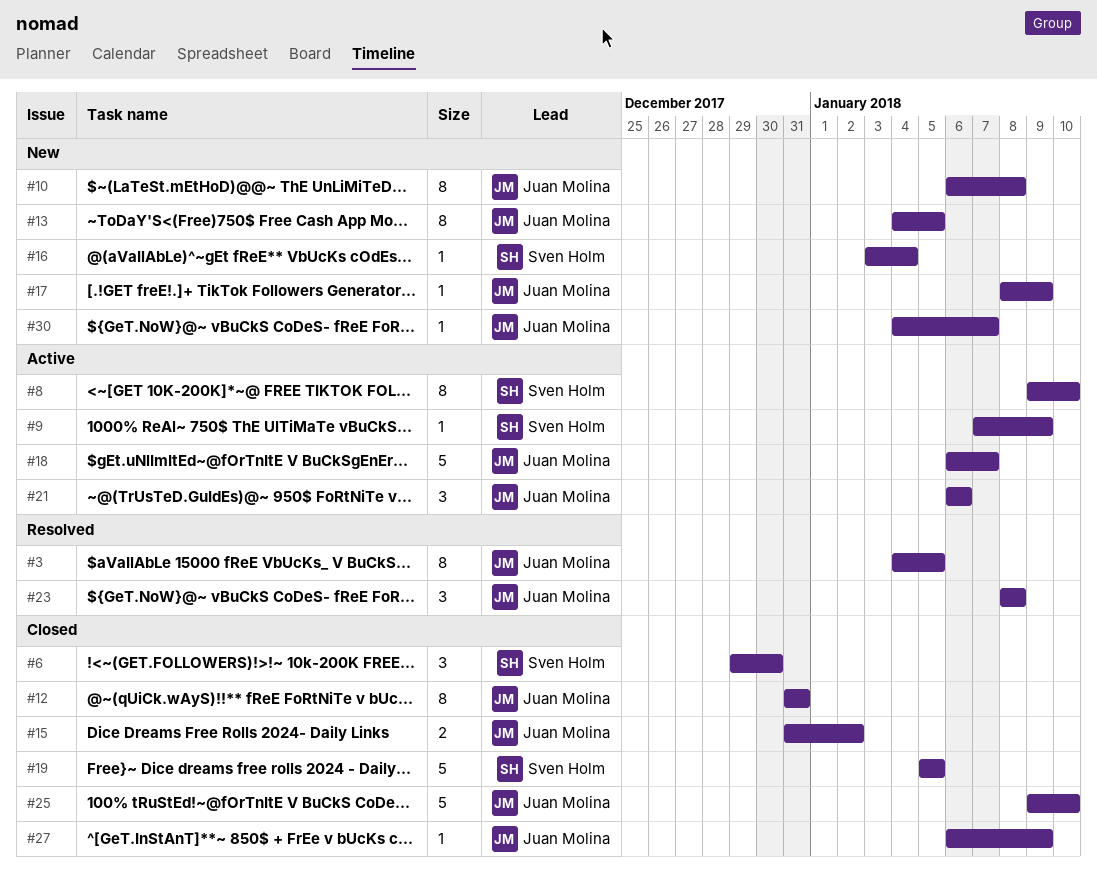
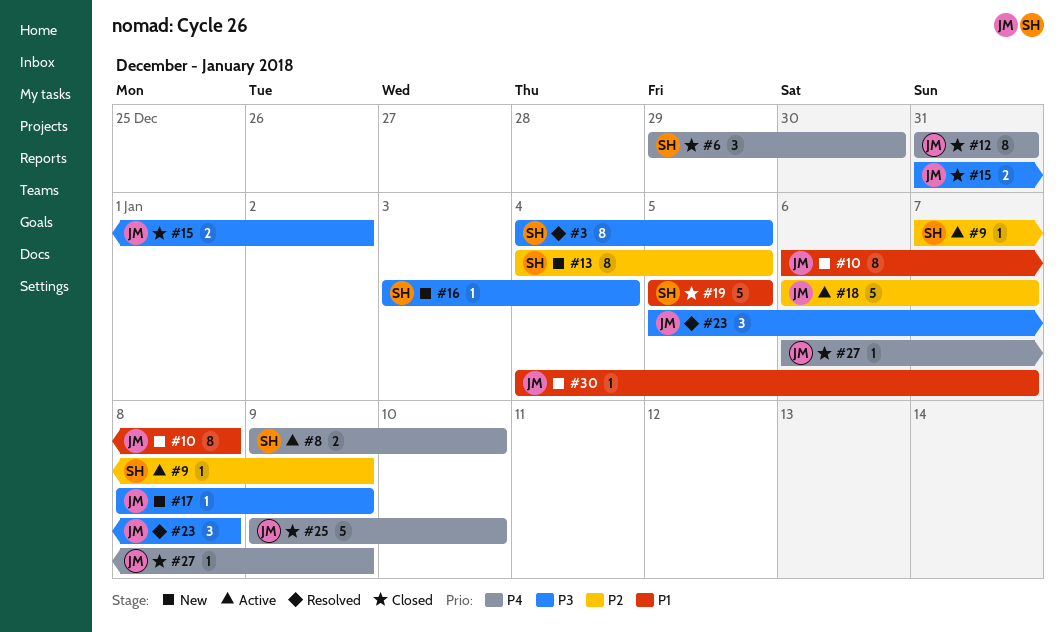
#3, owner: Juan Molina -> Sven Holm
#8, estimate: 8 -> 2
#13, owner: Juan Molina -> Sven Holm
#21: present -> none
#23, start: Jan 8 -> Jan 5

